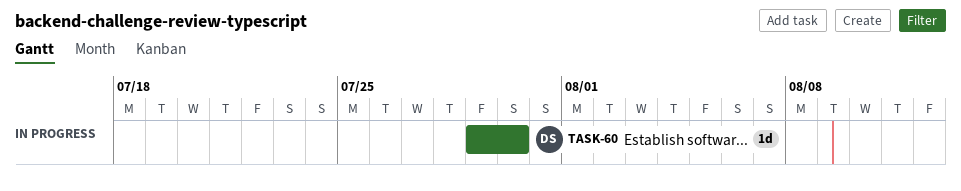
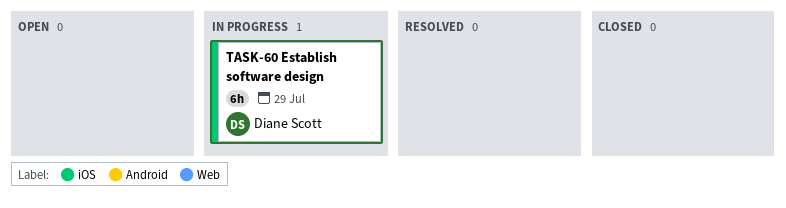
TASK-60, estimate: 1d -> 6h
TASK-60, due: Jul 30 -> Jul 29

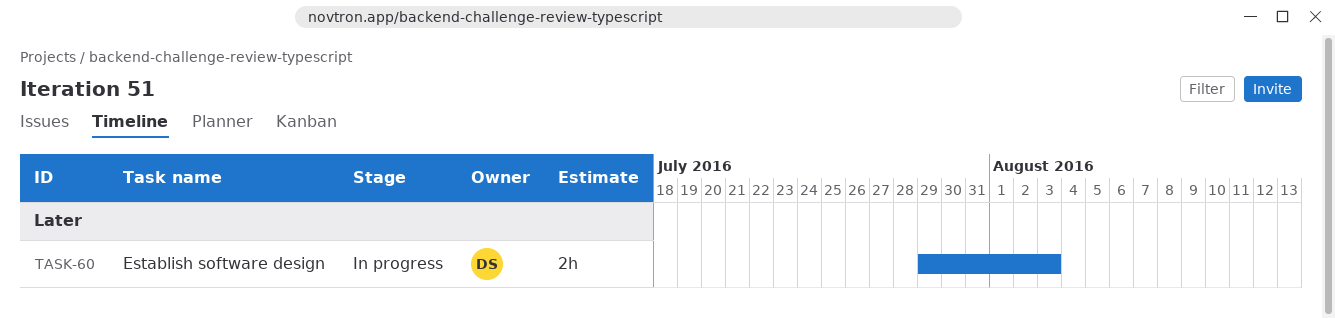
TASK-60, estimate: 6h -> 2h
TASK-60, due: Jul 29 -> Aug 3

